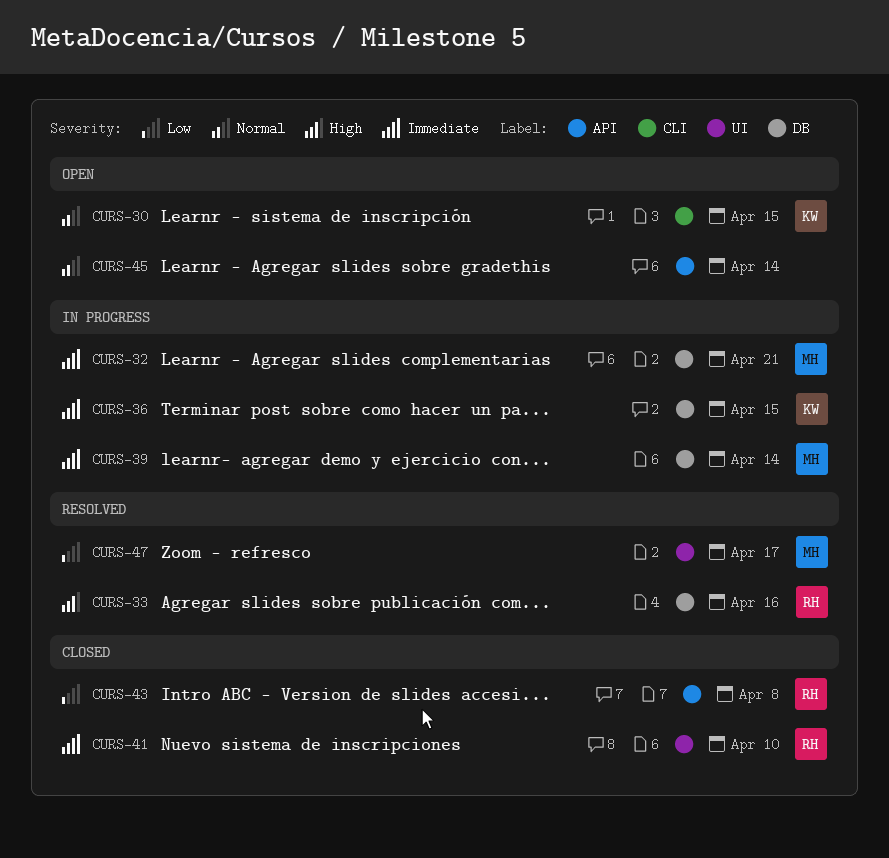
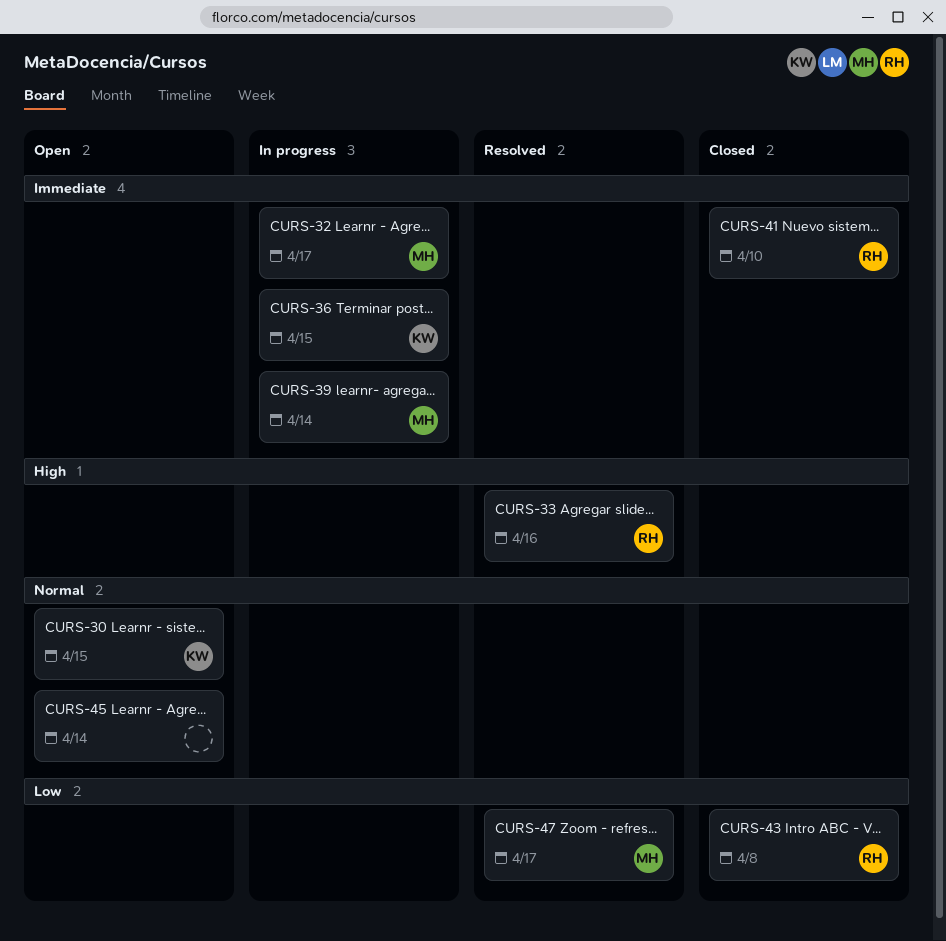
CURS-32, due: Apr 21 -> Apr 17

